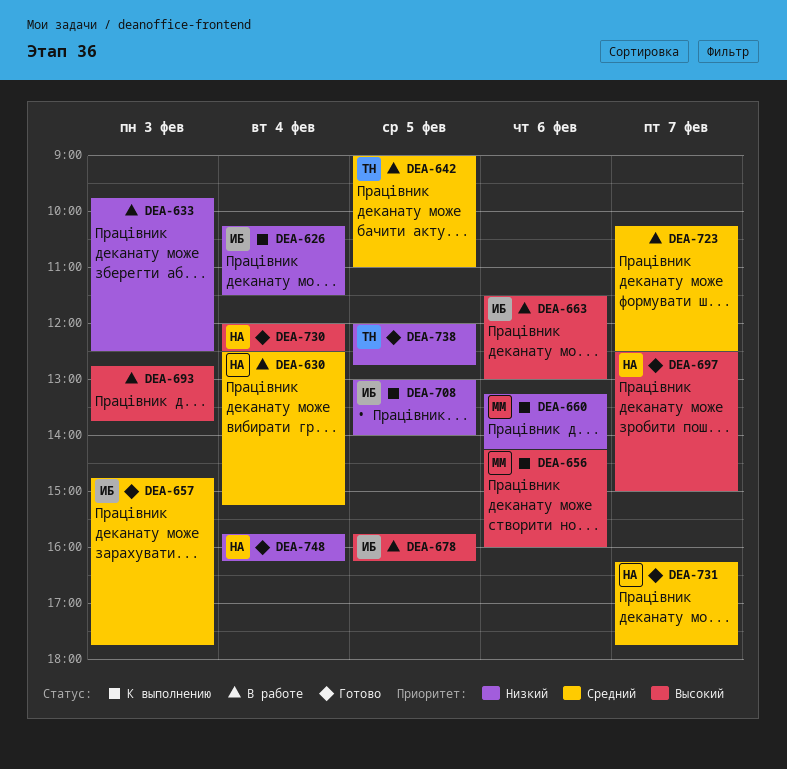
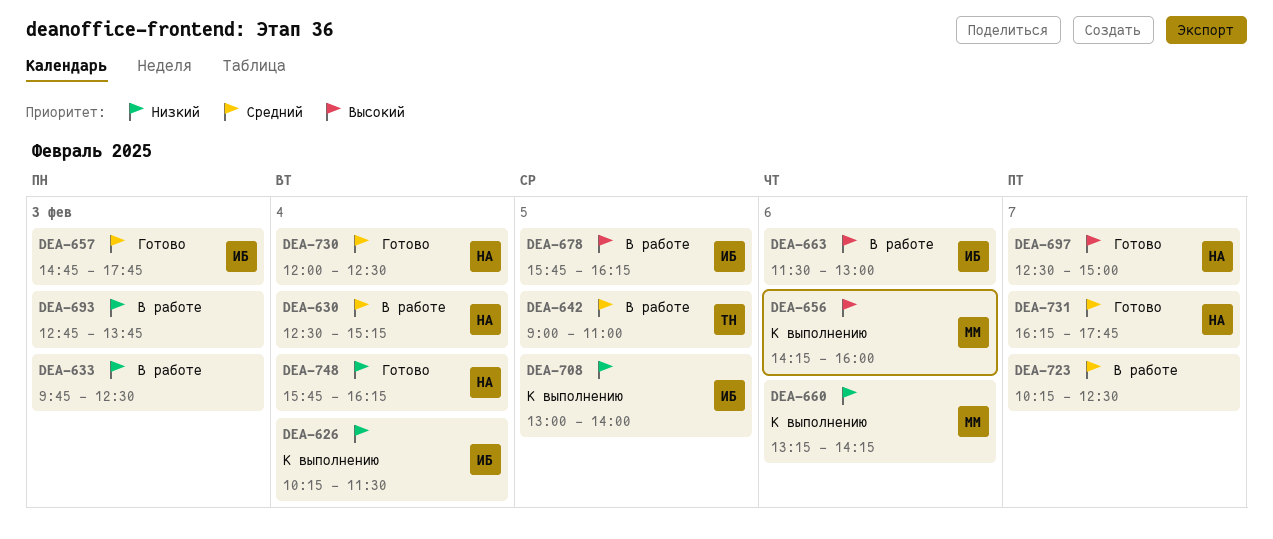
DEA-693, priority: Высокий -> Низкий
DEA-730, priority: Высокий -> Средний
DEA-738: present -> none

